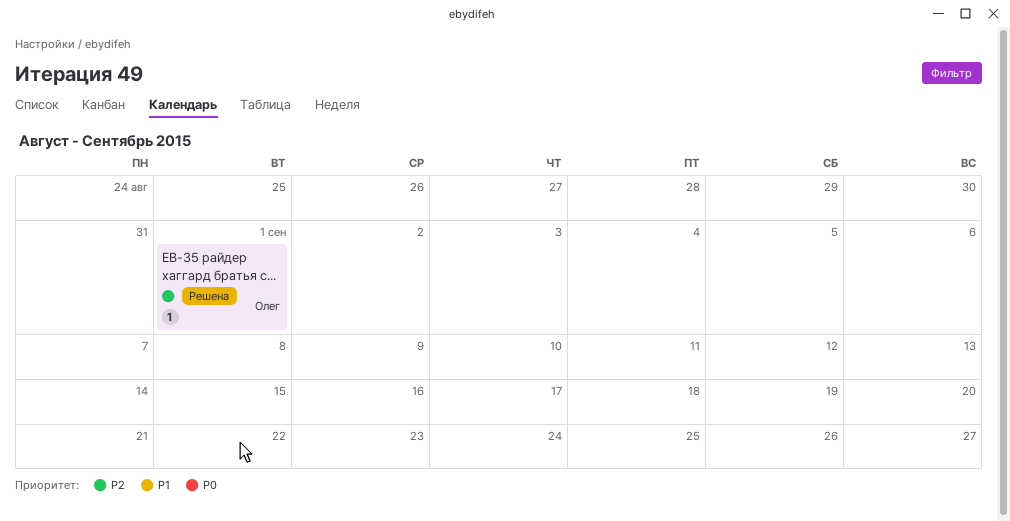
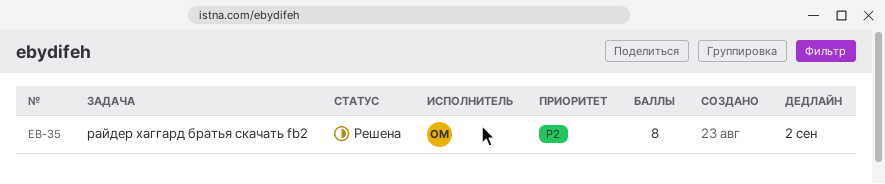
EB-35, estimate: 1 -> 8
EB-35, due: Sep 1 -> Sep 2

